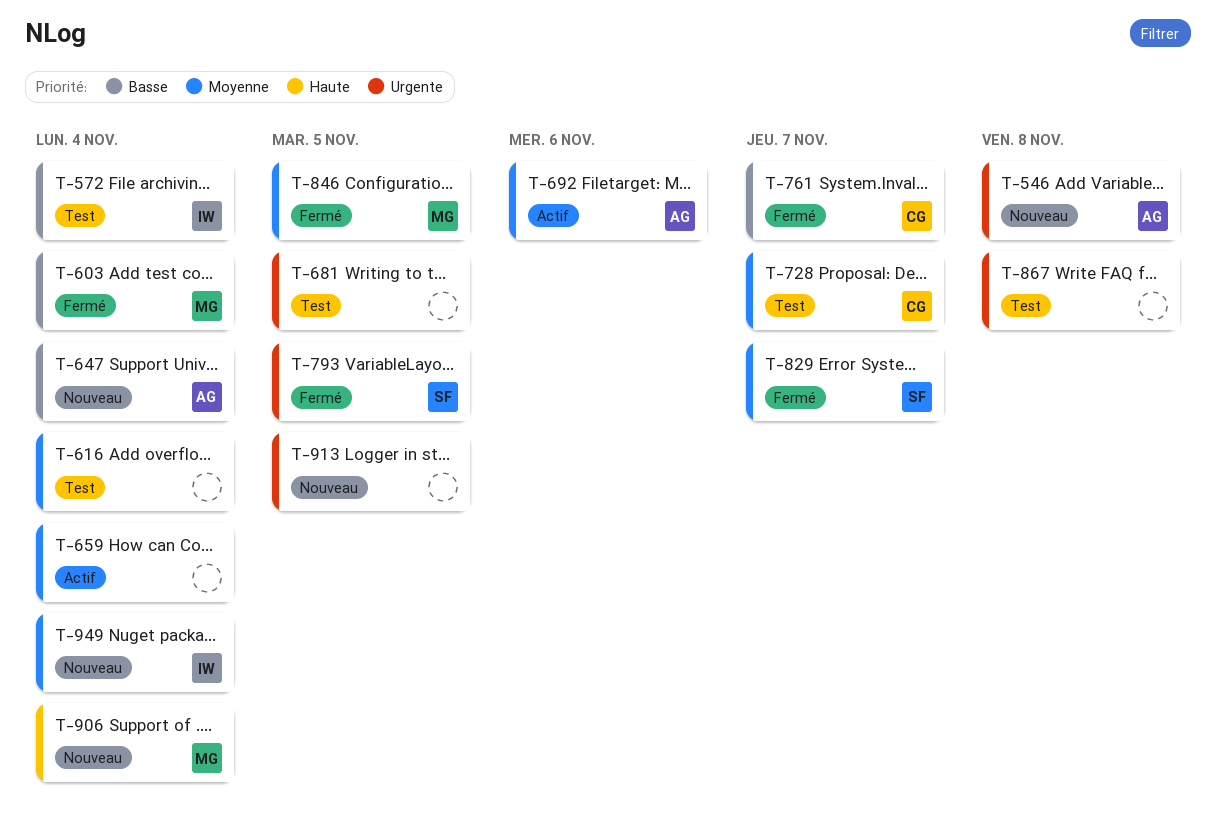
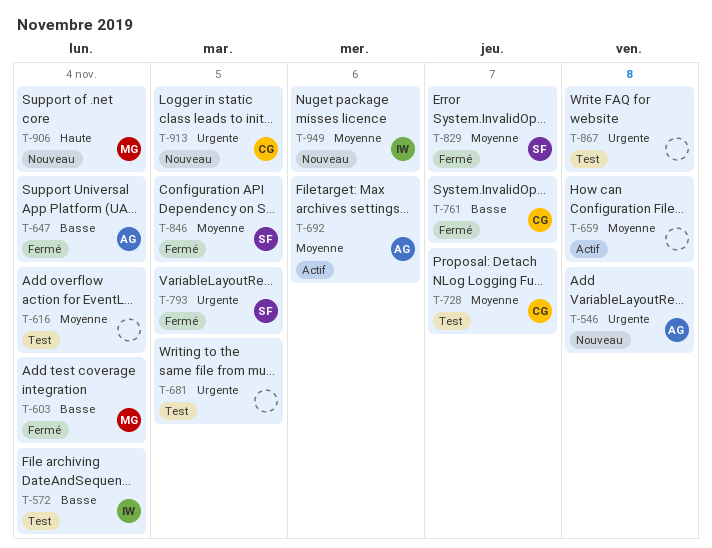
T-647, status: Nouveau -> Fermé
T-659, due: Nov 4 -> Nov 8
T-846, owner: MG -> SF
T-913, owner: none -> CG
T-949, due: Nov 4 -> Nov 6

